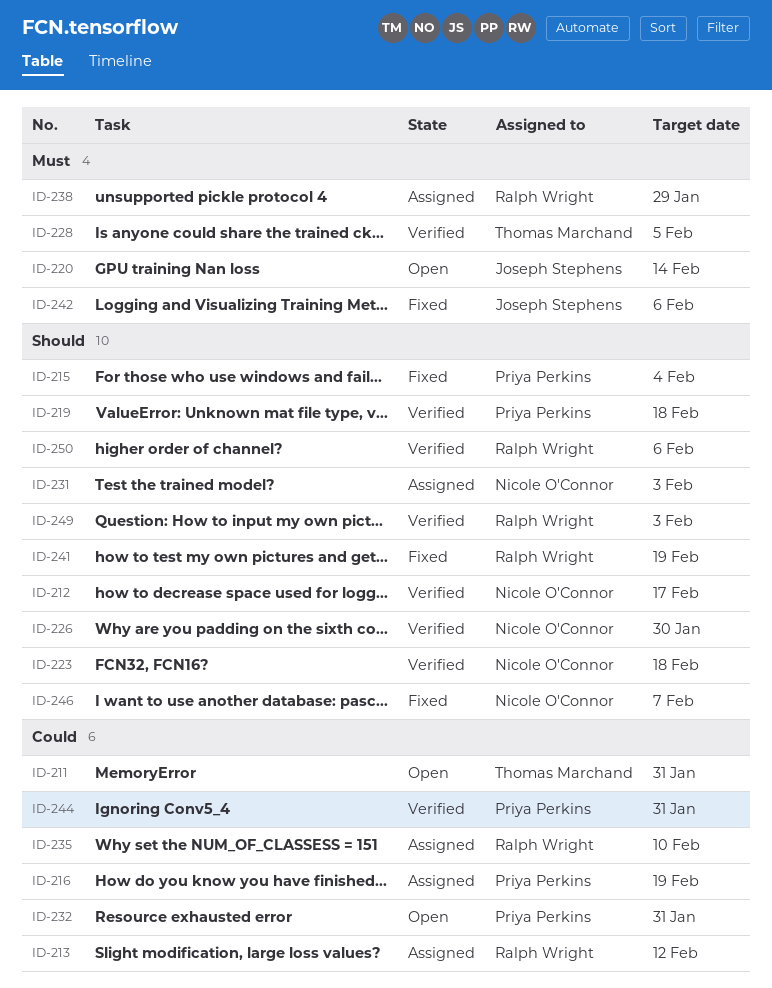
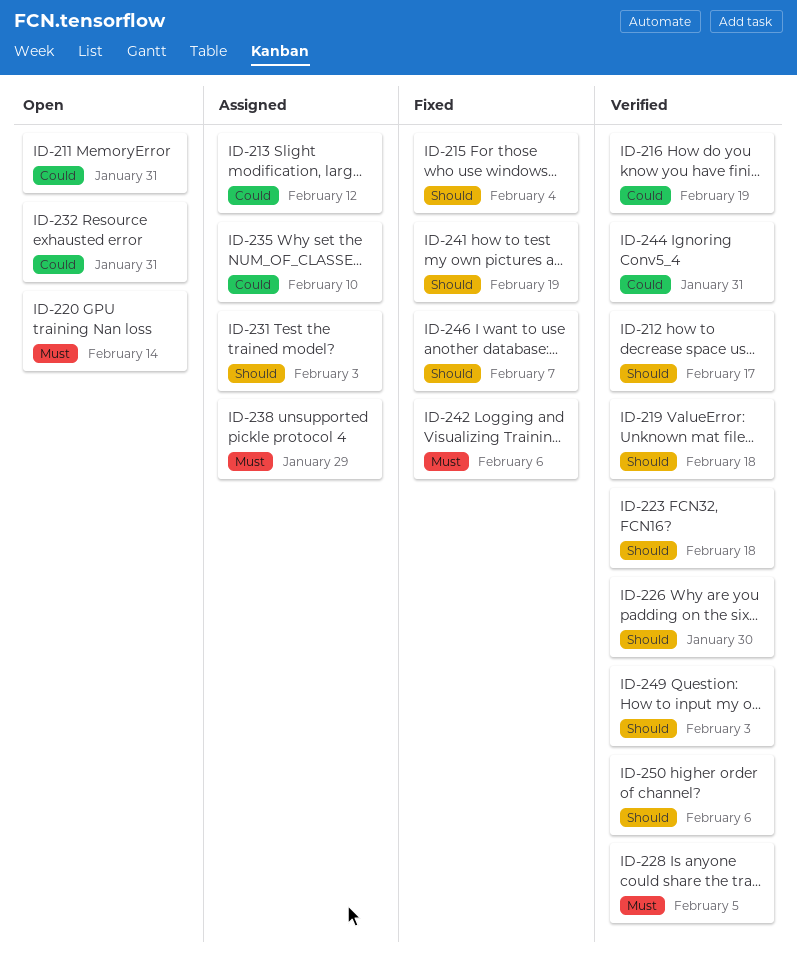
ID-216, status: Assigned -> Verified

